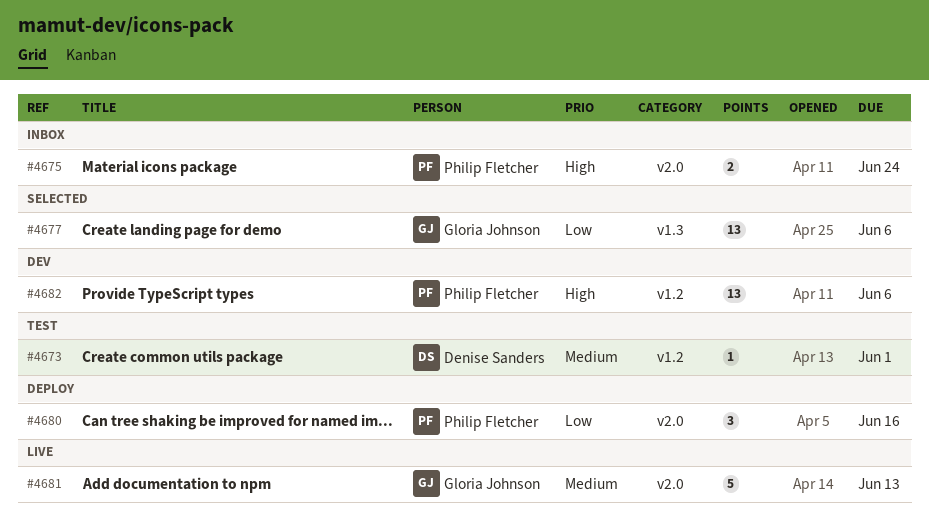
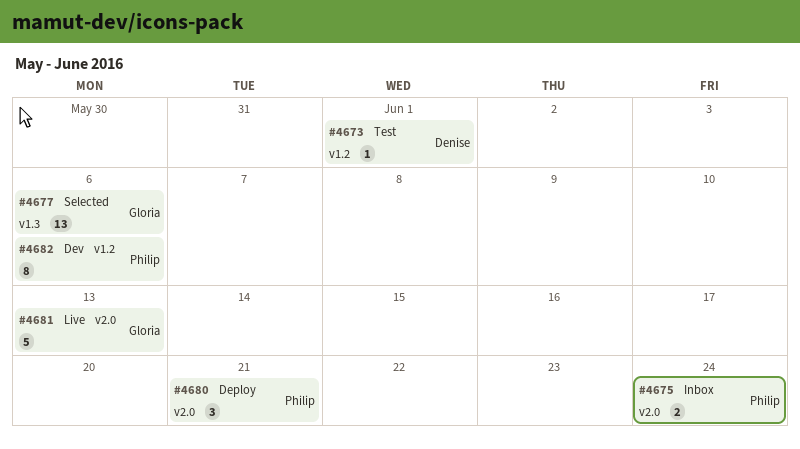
#4680, due: Jun 16 -> Jun 21
#4682, estimate: 13 -> 8

